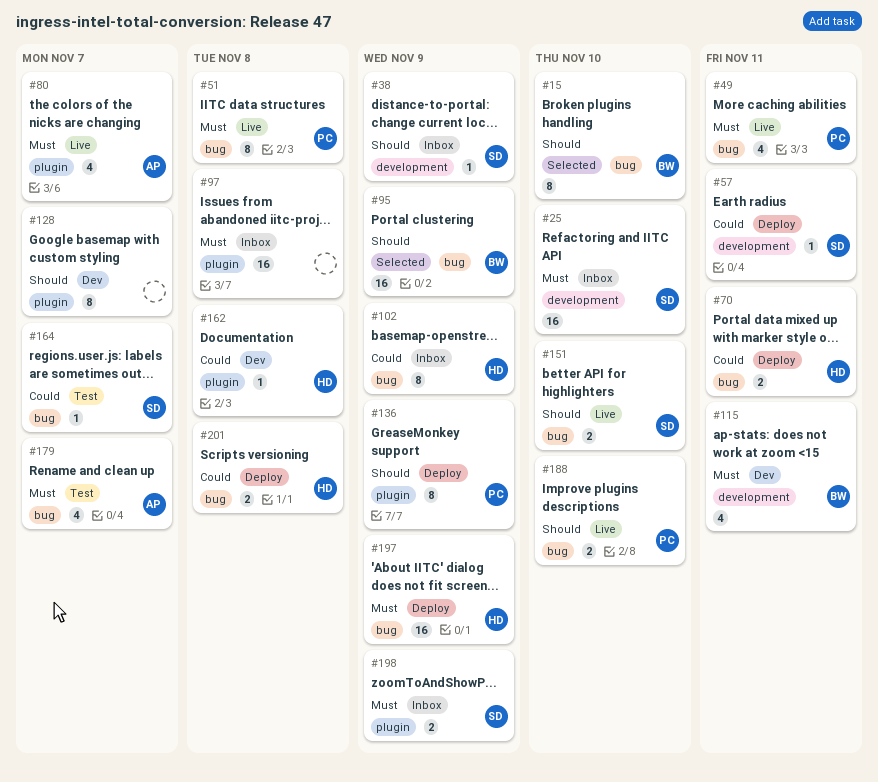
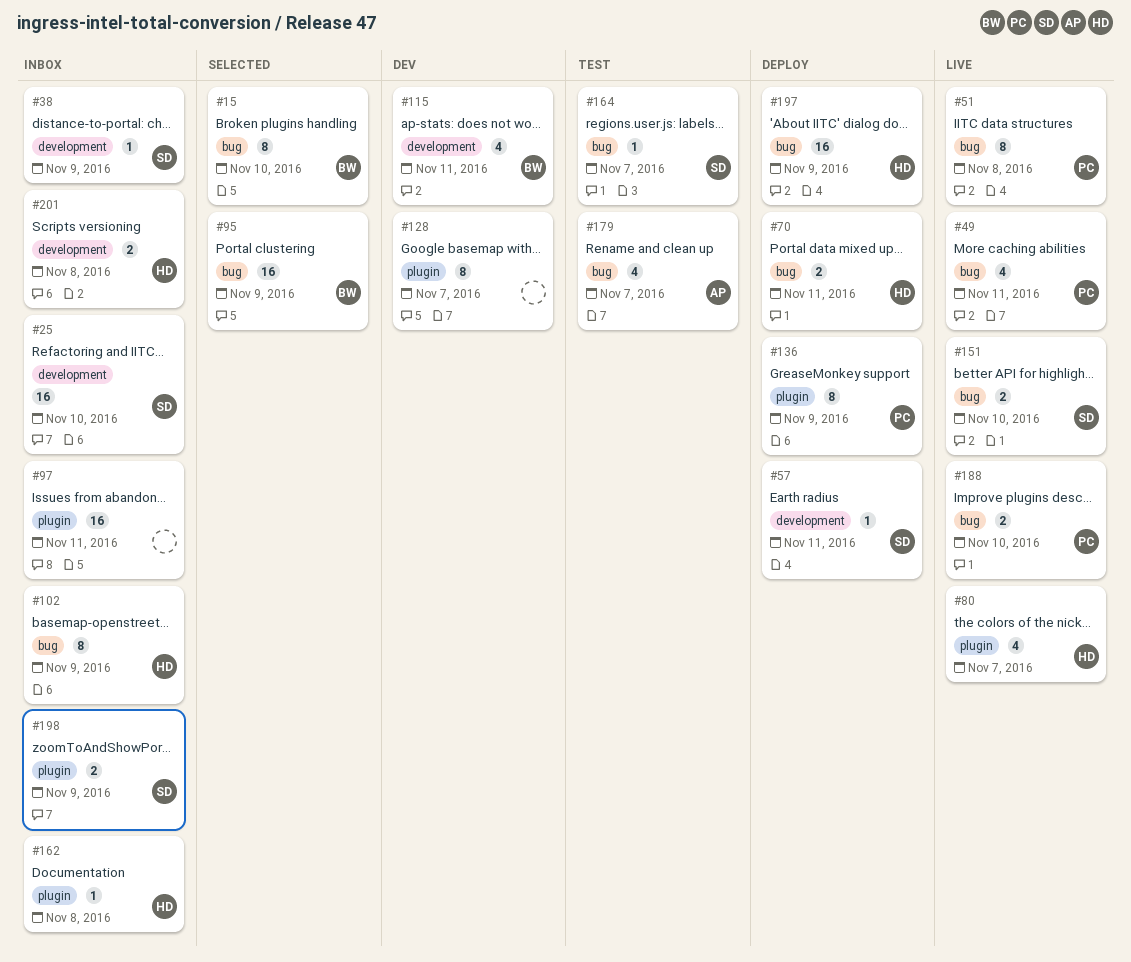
#80, owner: AP -> HD
#97, due: Nov 8 -> Nov 11
#162, status: Dev -> Inbox
#201, status: Deploy -> Inbox
#201, label: bug -> development

